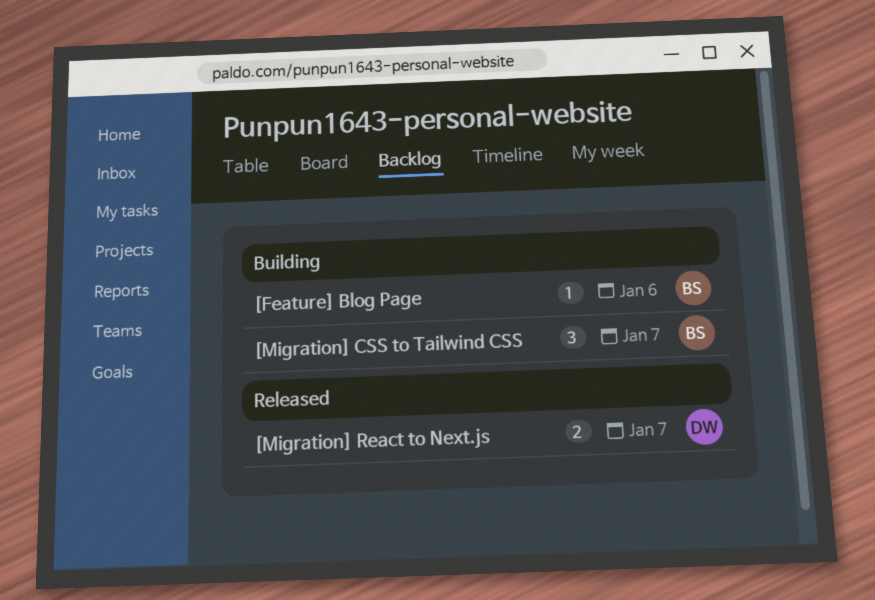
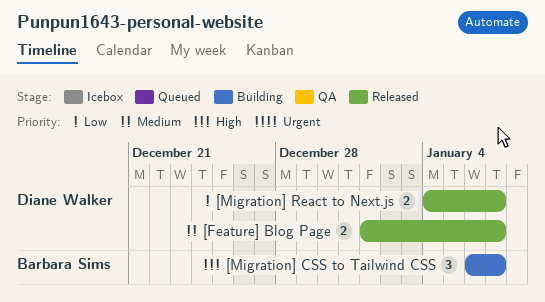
[Feature] Blog Page, status: Building -> Released
[Feature] Blog Page, owner: Barbara Sims -> Diane Walker
[Feature] Blog Page, estimate: 1 -> 2
[Feature] Blog Page, due: Jan 6 -> Jan 7

